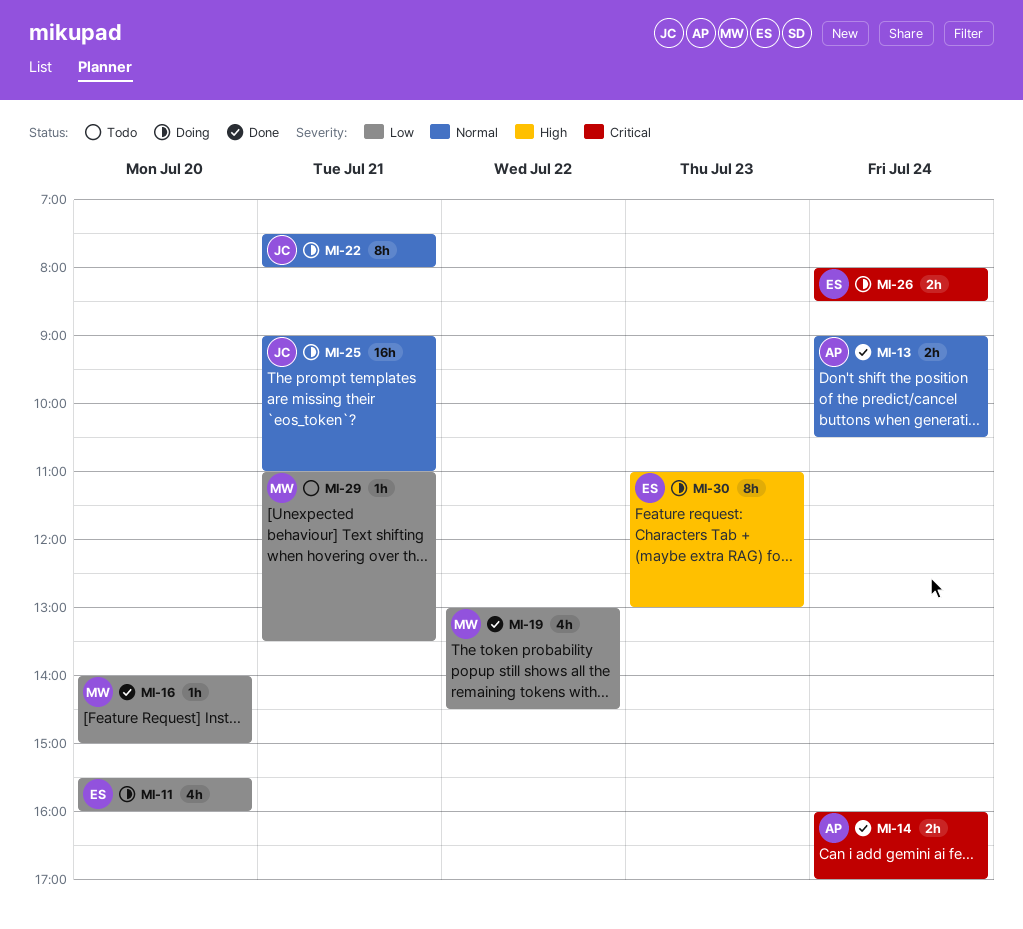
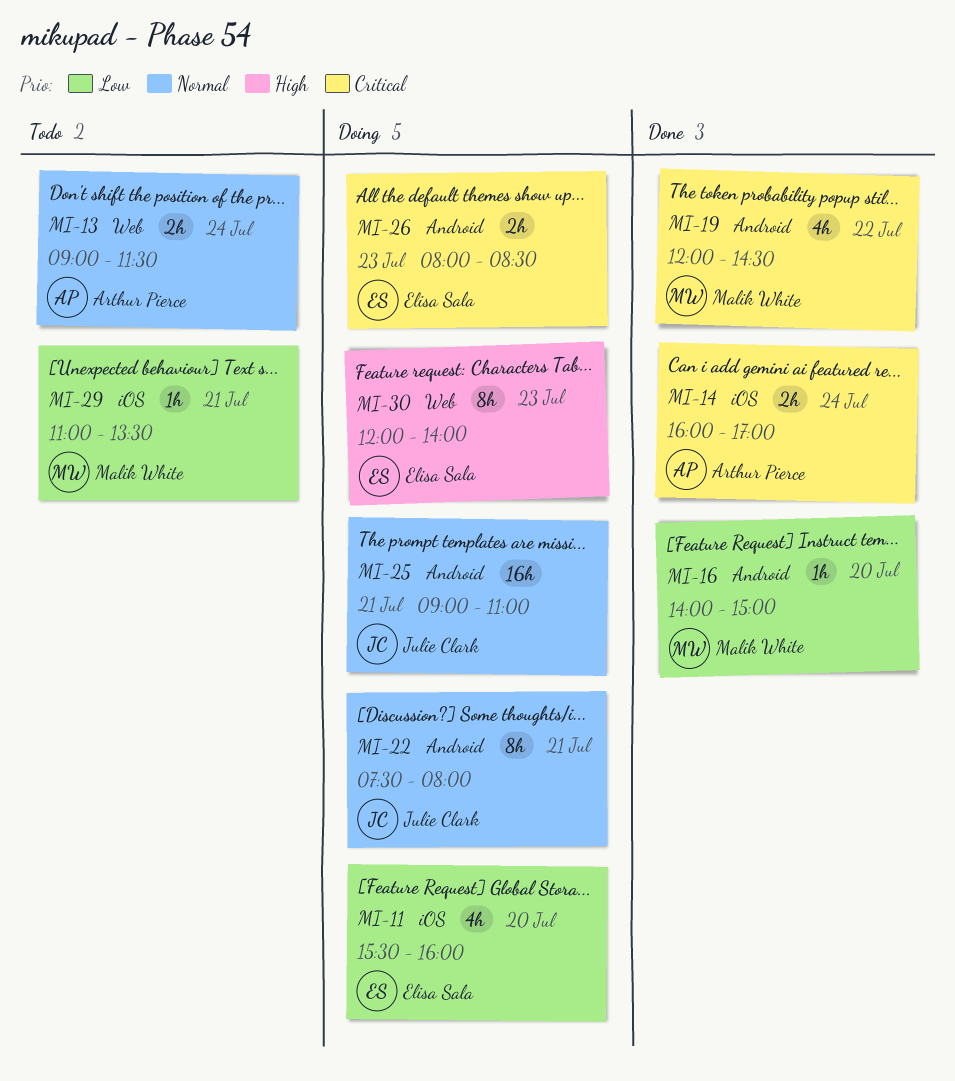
MI-13, status: Done -> Todo
MI-13, ends: 10:30 -> 11:30
MI-19, priority: Low -> Critical
MI-19, begins: 13:00 -> 12:00
MI-26, day: Jul 24 -> Jul 23
MI-30, begins: 11:00 -> 12:00
MI-30, ends: 13:00 -> 14:00

